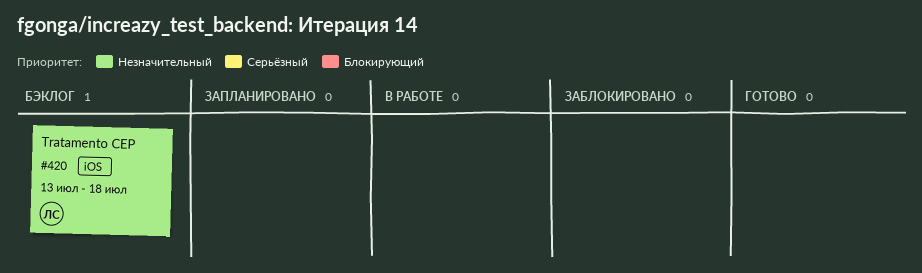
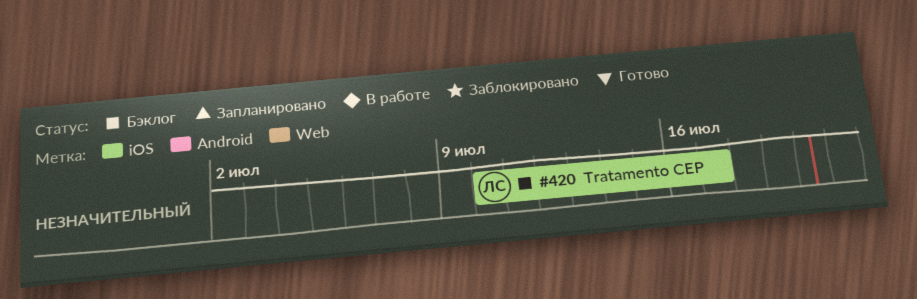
#420, start: Jul 13 -> Jul 10
#420, due: Jul 18 -> Jul 17

